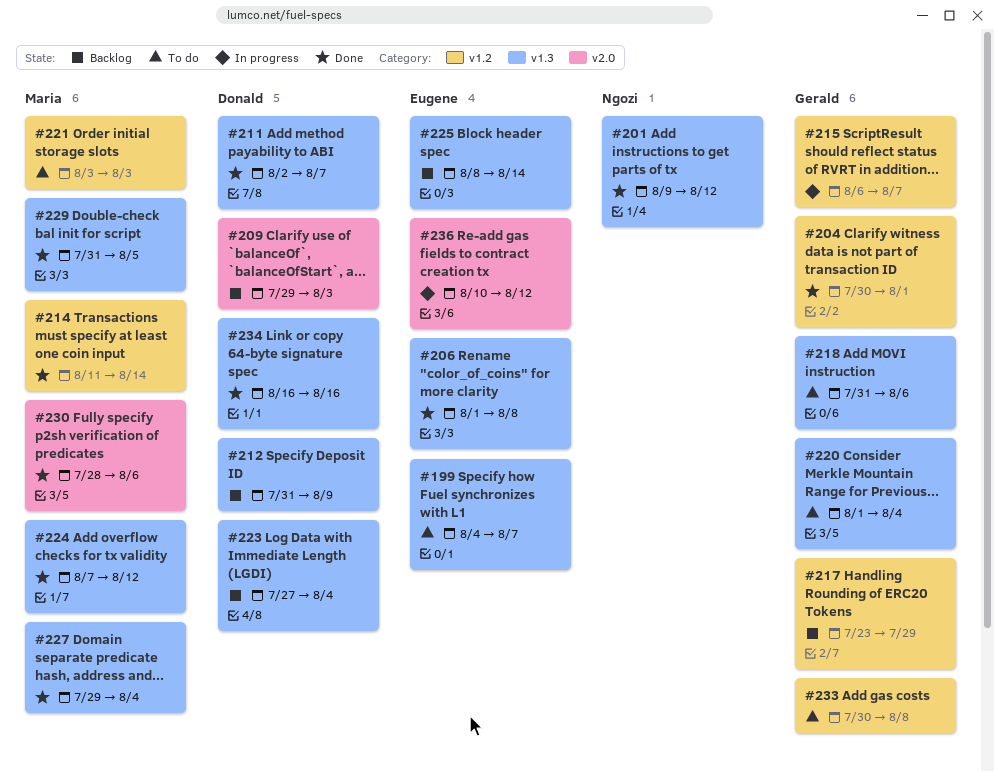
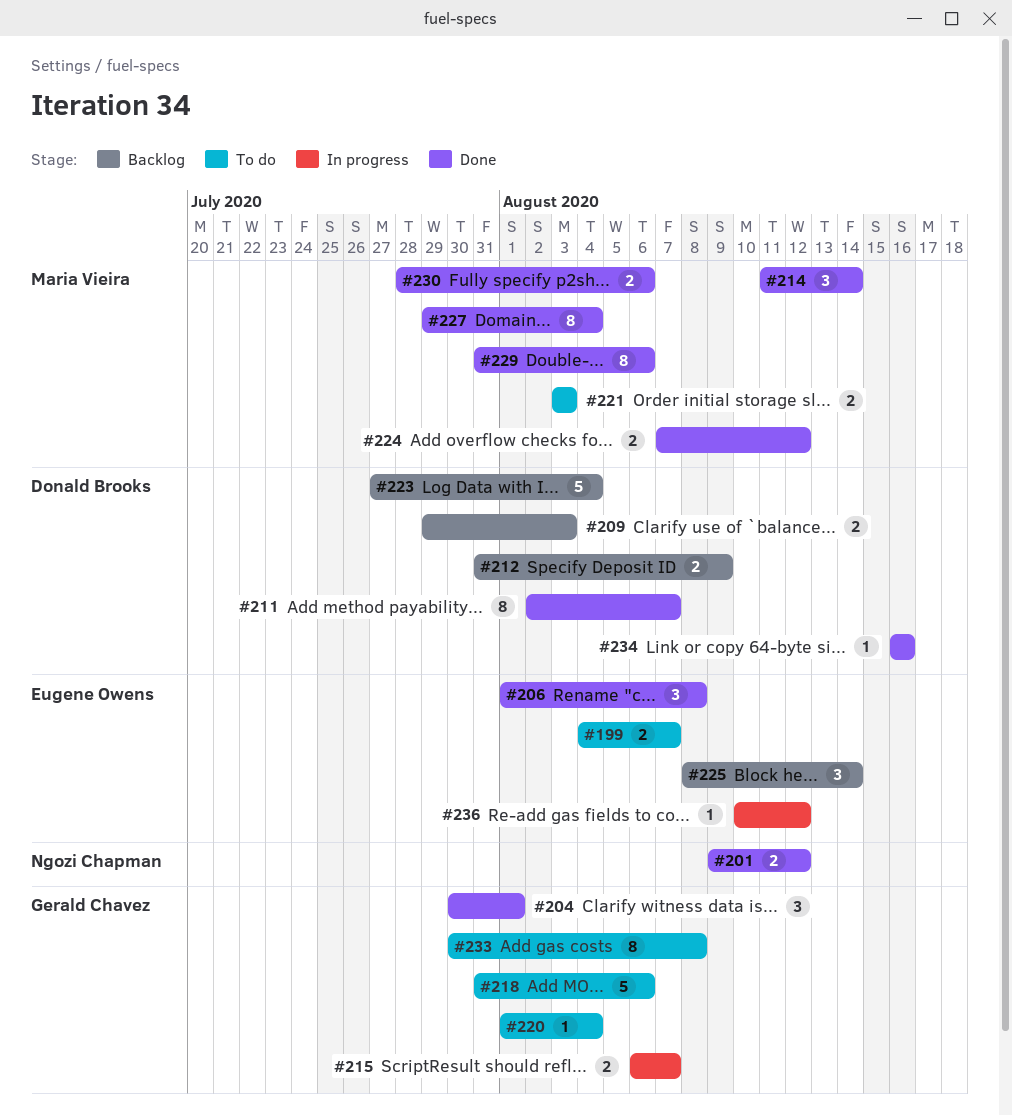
#217: present -> none
#229, due: Aug 5 -> Aug 6

